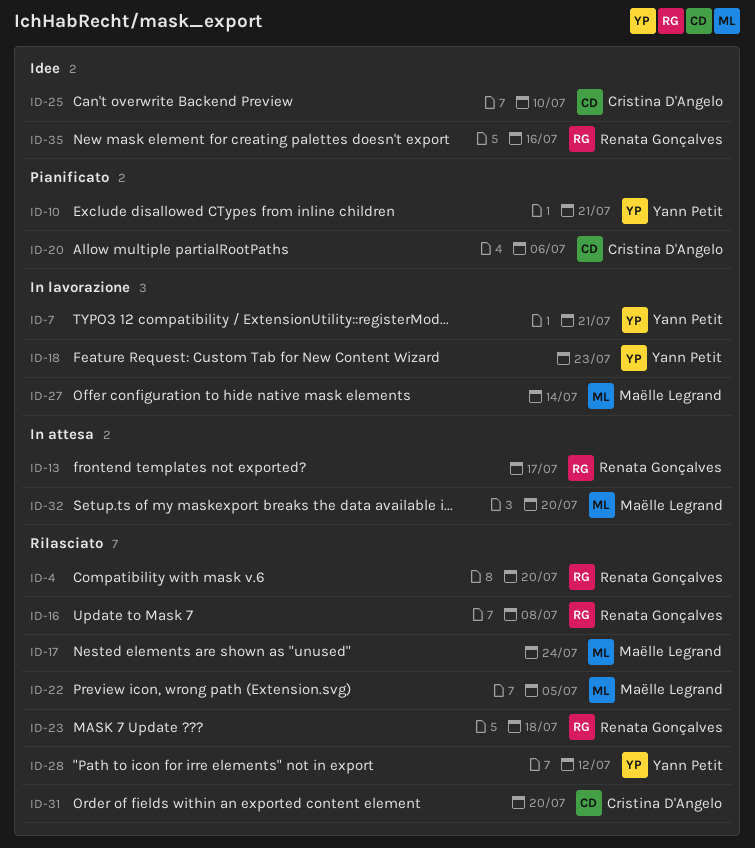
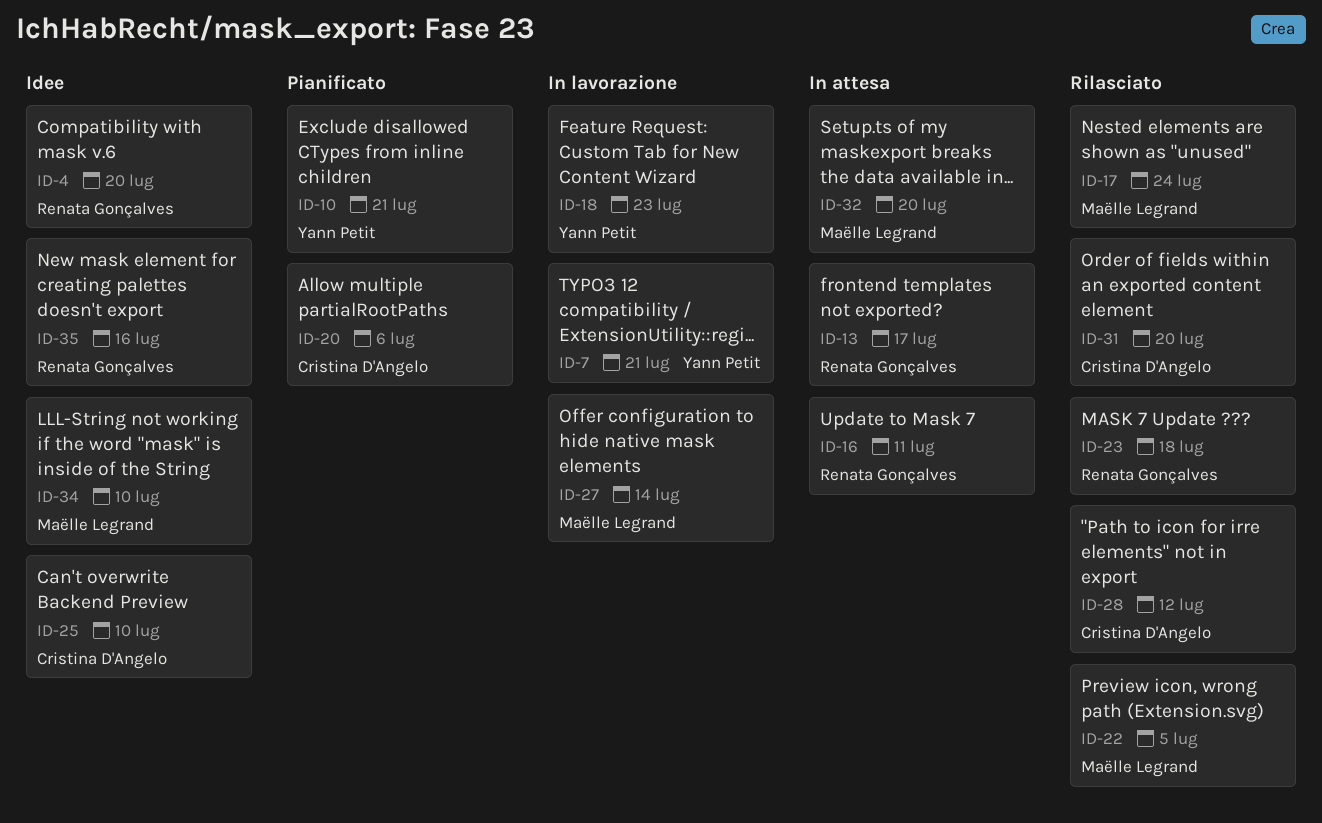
ID-4, status: Rilasciato -> Idee
ID-16, status: Rilasciato -> In attesa
ID-16, due: Jul 8 -> Jul 11
ID-28, owner: Yann Petit -> Cristina D'Angelo
ID-34: none -> present

